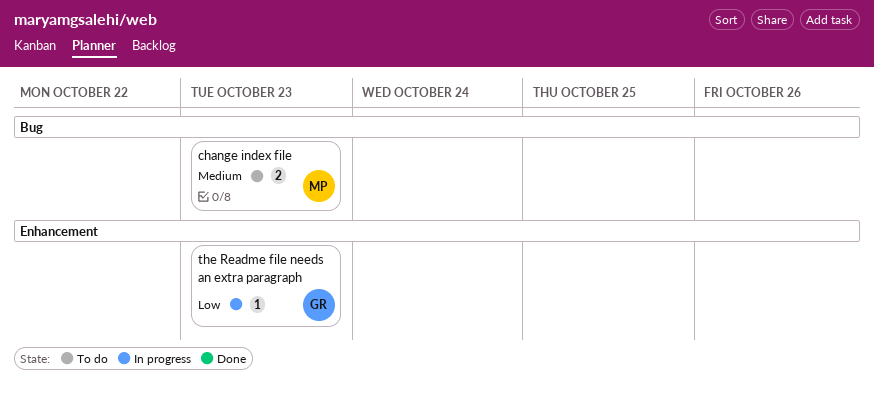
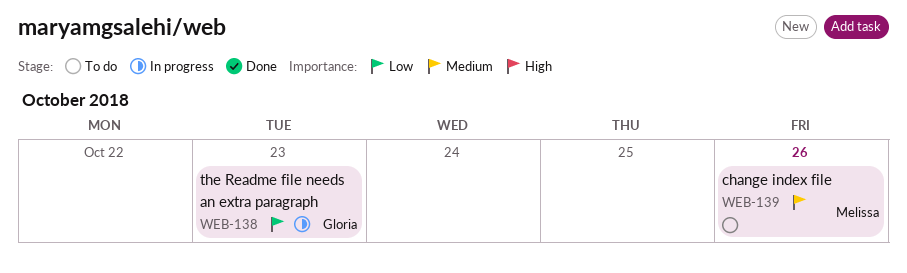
change index file, due: Oct 23 -> Oct 26

